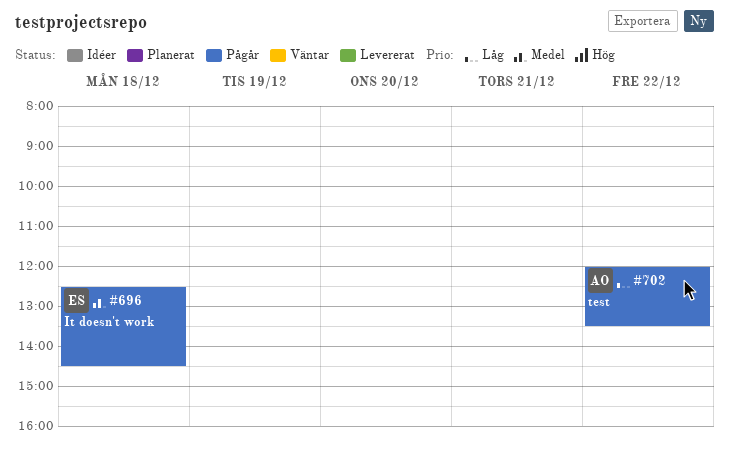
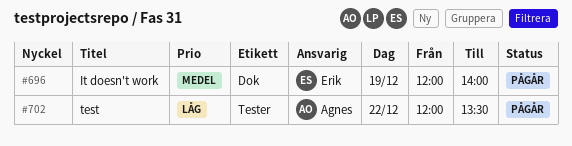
#696, day: Dec 18 -> Dec 19
#696, begins: 12:30 -> 12:00
#696, ends: 14:30 -> 14:00

